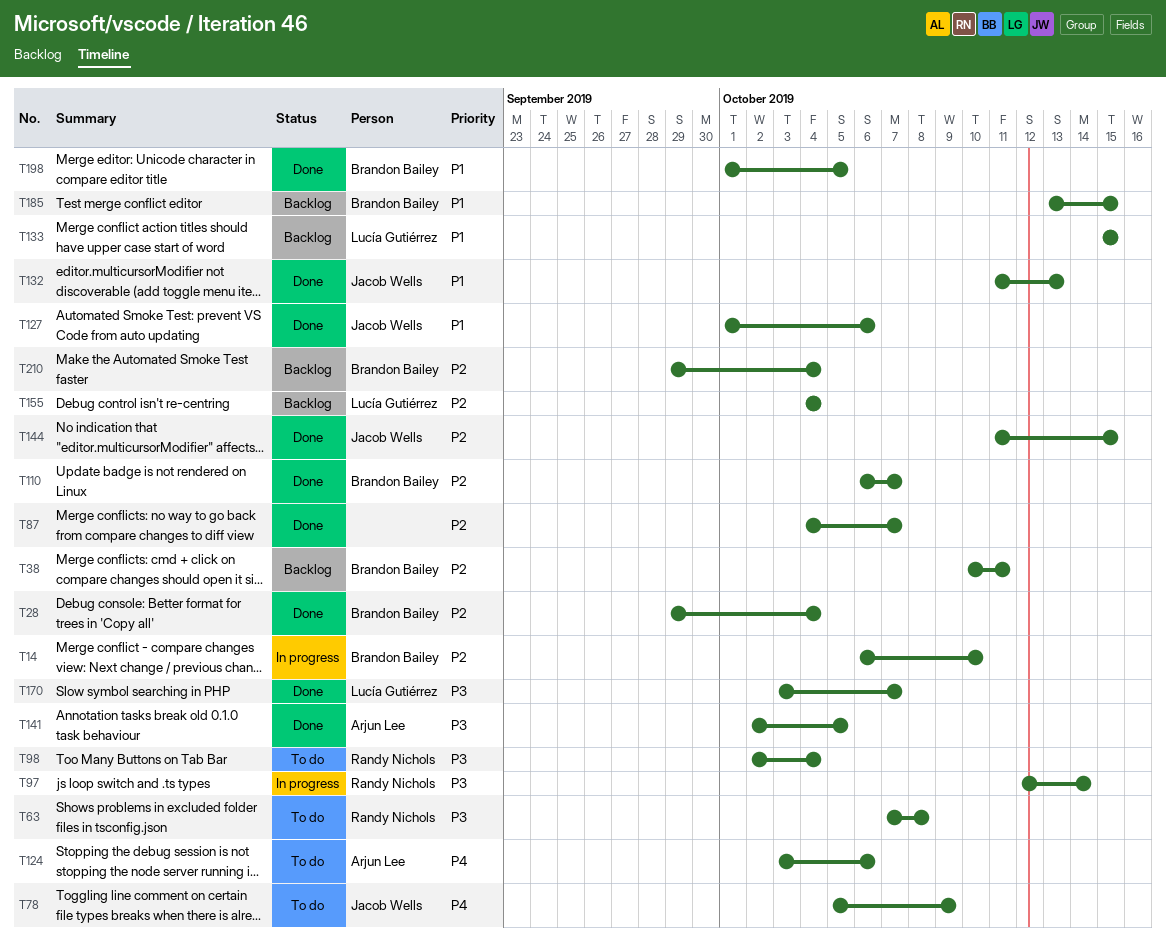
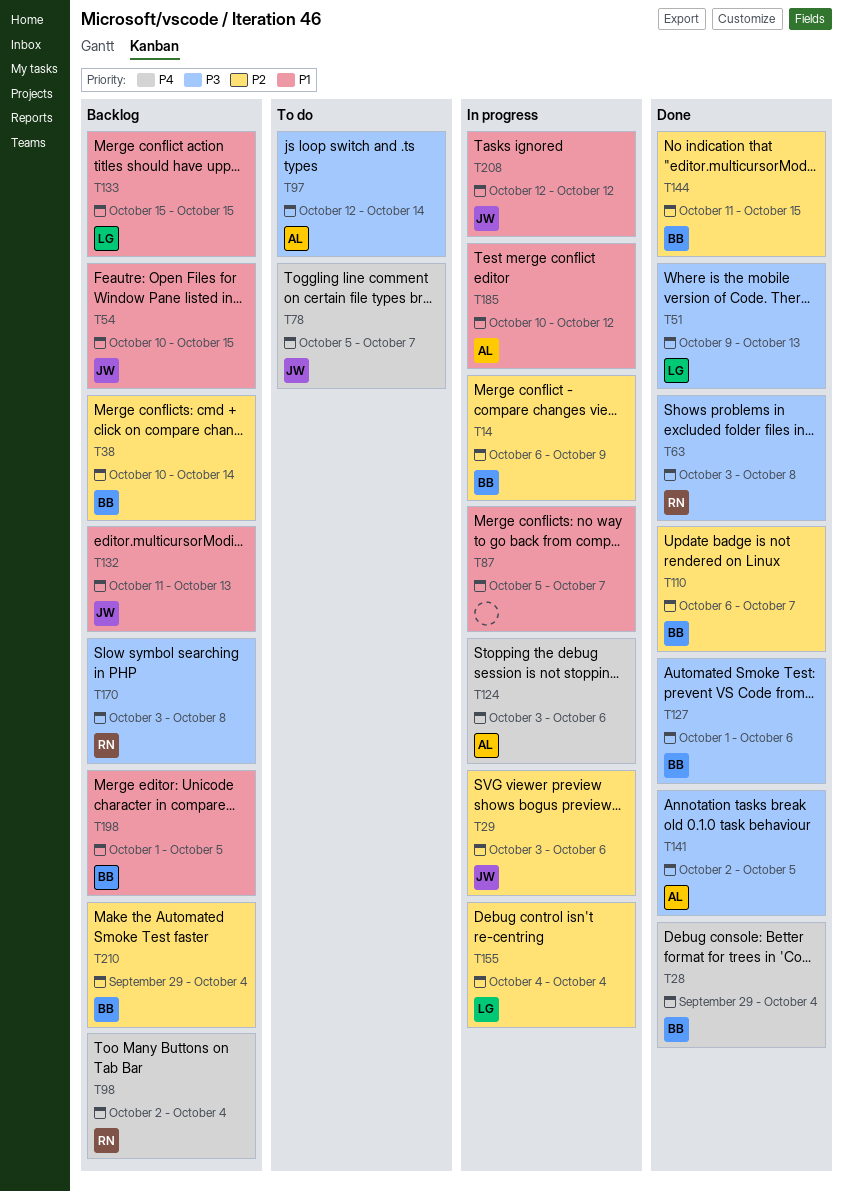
T14, due: Oct 10 -> Oct 9
T28, priority: P2 -> P4
T29: none -> present
T38, due: Oct 11 -> Oct 14
T51: none -> present
T54: none -> present
T63, status: To do -> Done
T63, start: Oct 7 -> Oct 3
T78, due: Oct 9 -> Oct 7
T87, status: Done -> In progress
T87, priority: P2 -> P1
T87, start: Oct 4 -> Oct 5
T97, status: In progress -> To do
T97, owner: Randy Nichols -> Arjun Lee
T98, status: To do -> Backlog
T98, priority: P3 -> P4
T124, status: To do -> In progress
T127, owner: Jacob Wells -> Brandon Bailey
T127, priority: P1 -> P3
T132, status: Done -> Backlog
T144, owner: Jacob Wells -> Brandon Bailey
T155, status: Backlog -> In progress
T170, status: Done -> Backlog
T170, owner: Lucía Gutiérrez -> Randy Nichols
T170, due: Oct 7 -> Oct 8
T185, status: Backlog -> In progress
T185, owner: Brandon Bailey -> Arjun Lee
T185, start: Oct 13 -> Oct 10
T185, due: Oct 15 -> Oct 12
T198, status: Done -> Backlog
T208: none -> present

